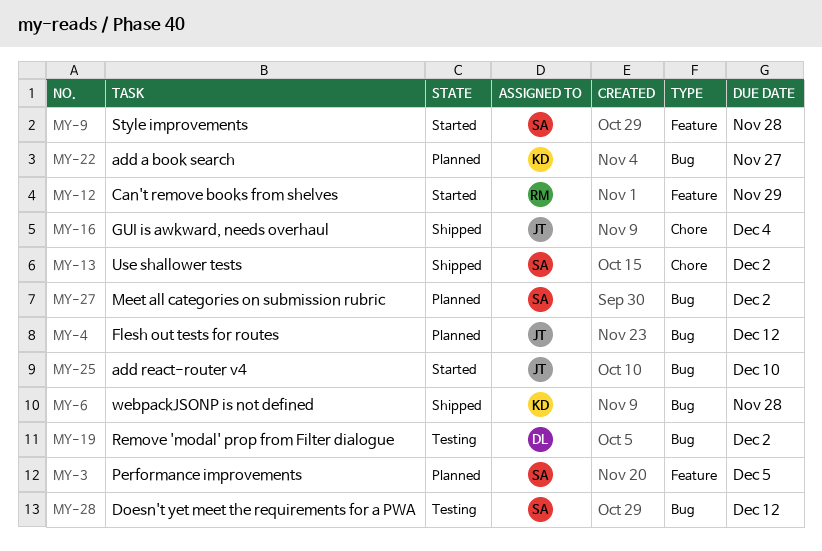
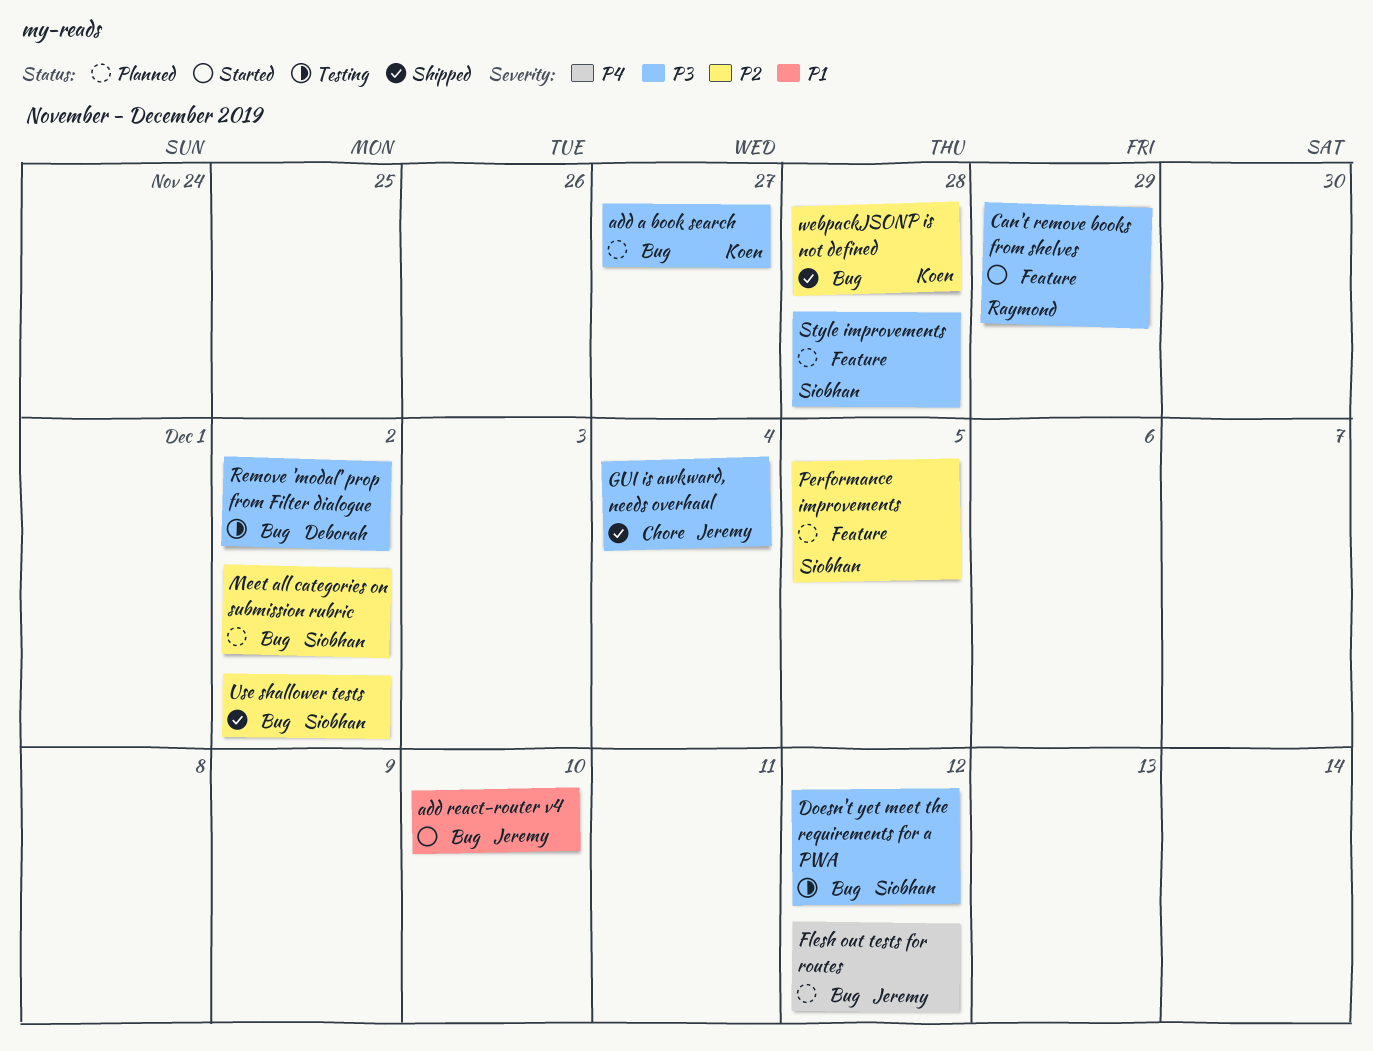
Style improvements, status: Started -> Planned
Use shallower tests, label: Chore -> Bug

